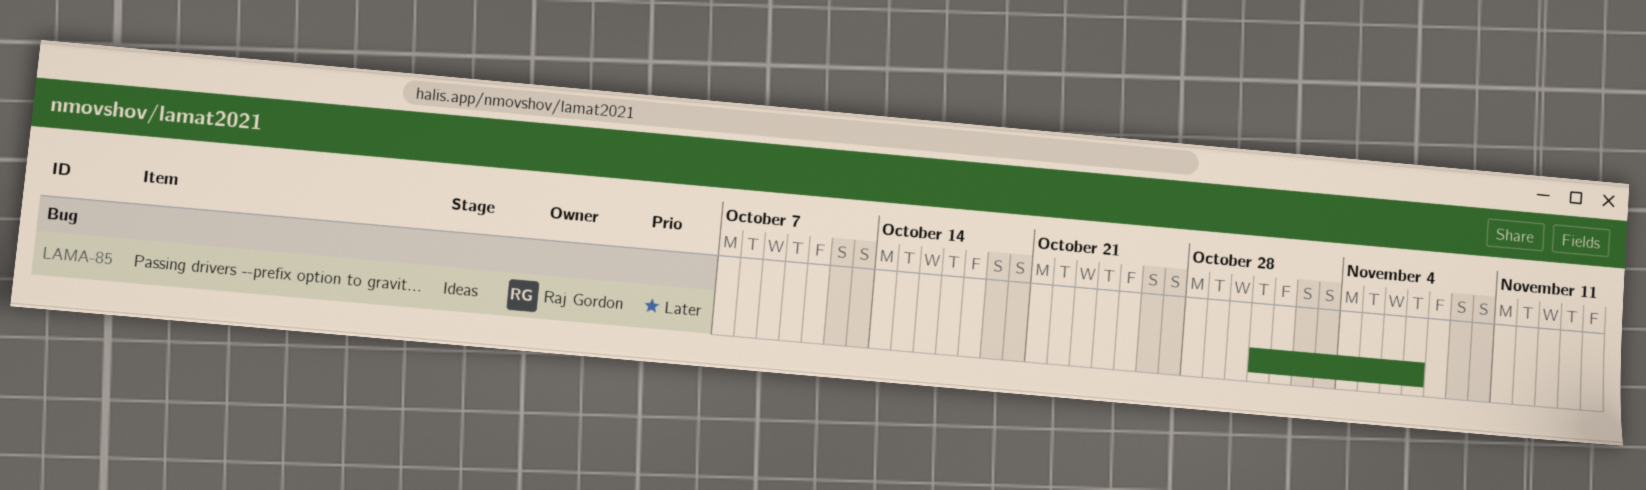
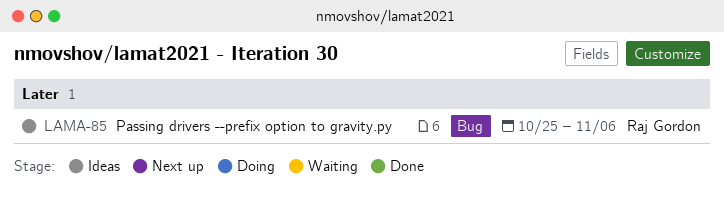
LAMA-85, start: Oct 31 -> Oct 25
LAMA-85, due: Nov 7 -> Nov 6

